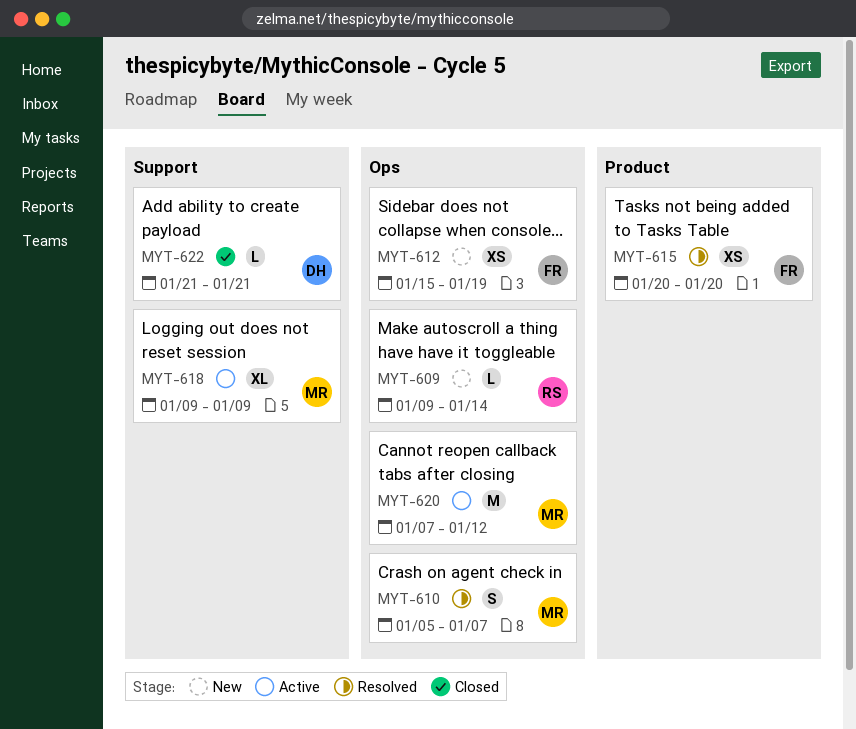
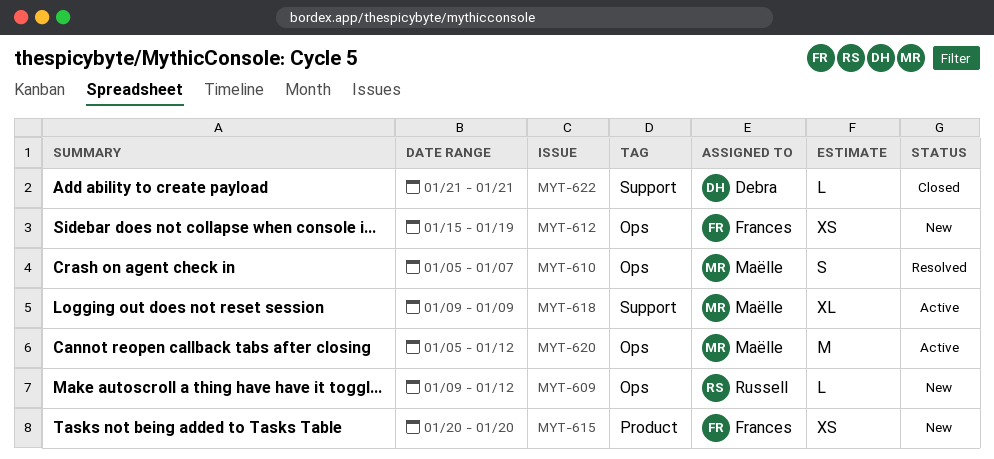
MYT-609, due: Jan 14 -> Jan 12
MYT-615, status: Resolved -> New
MYT-620, start: Jan 7 -> Jan 5

